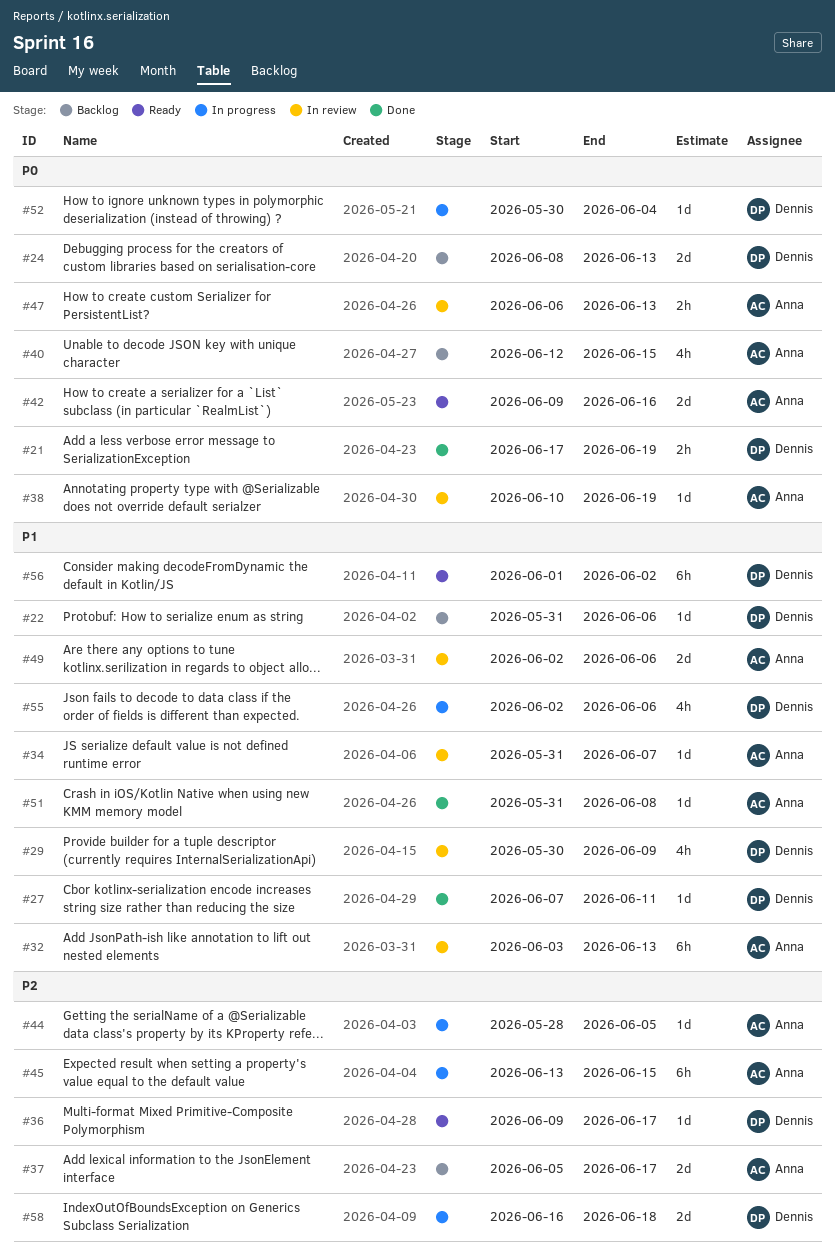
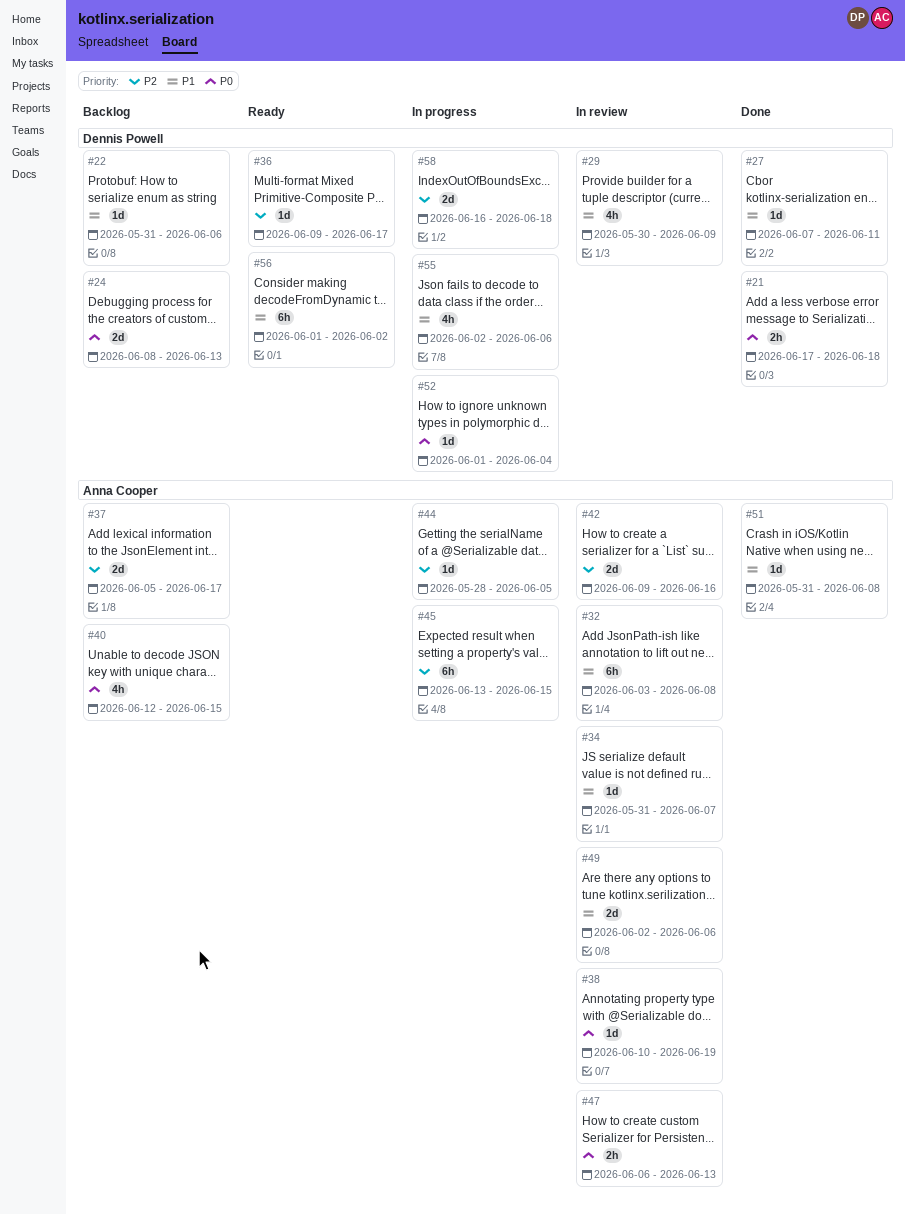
#21, due: Jun 19 -> Jun 18
#32, due: Jun 13 -> Jun 8
#42, status: Ready -> In review
#42, priority: P0 -> P2
#52, start: May 30 -> Jun 1

